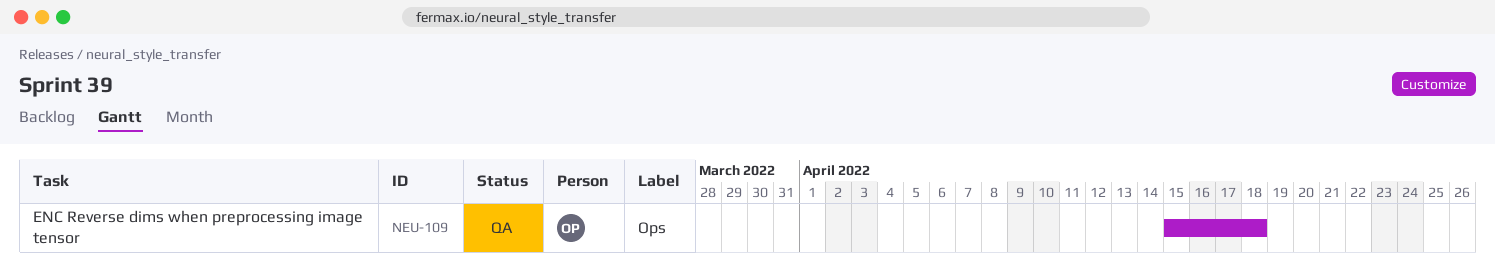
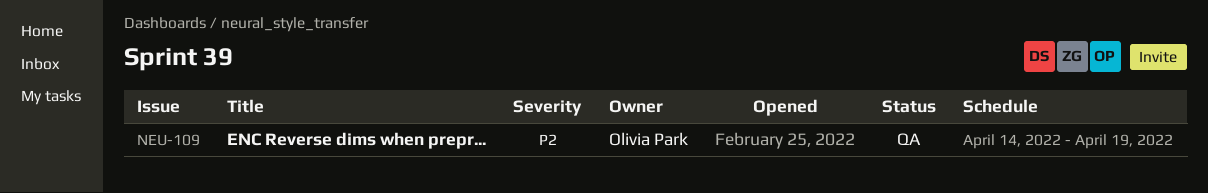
NEU-109, start: Apr 15 -> Apr 14
NEU-109, due: Apr 18 -> Apr 19

